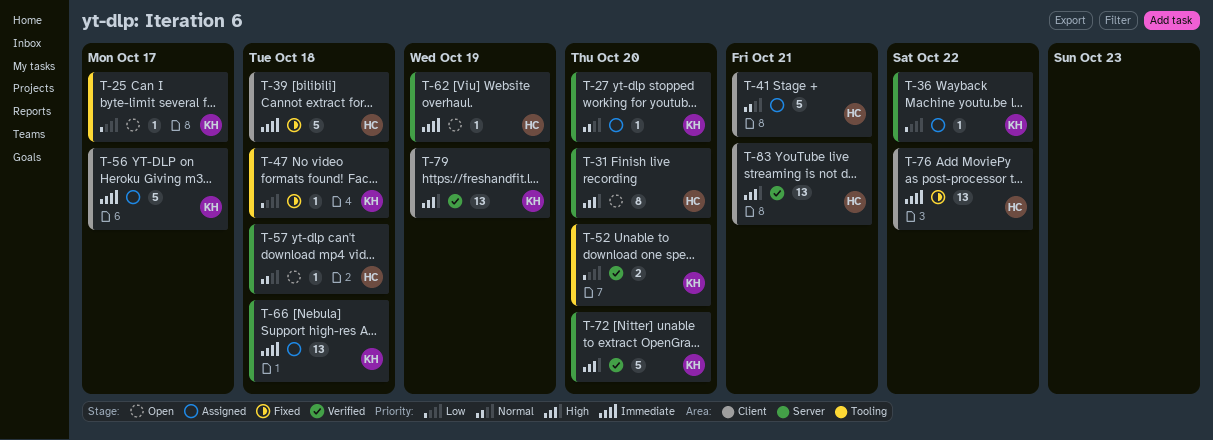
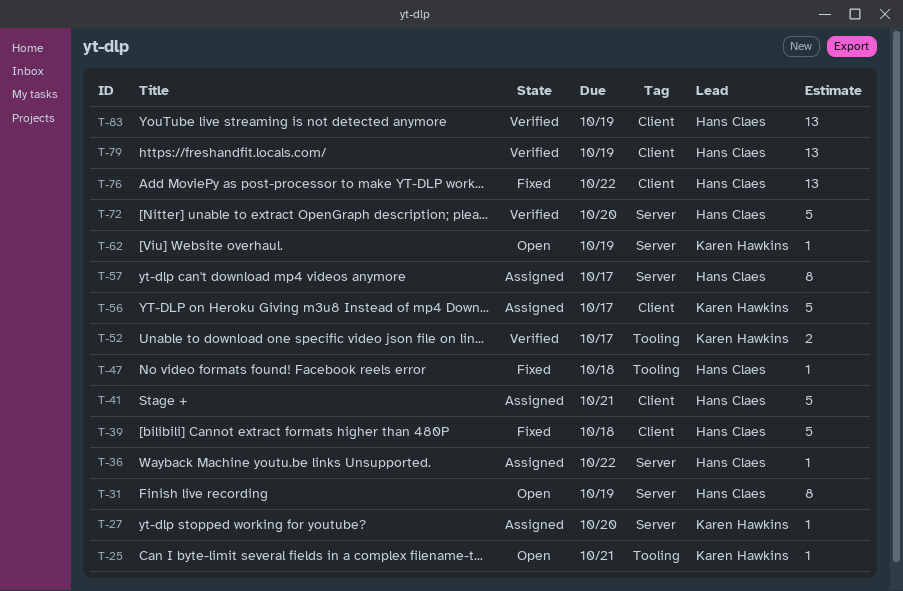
T-25, due: Oct 17 -> Oct 21
T-31, due: Oct 20 -> Oct 19
T-36, owner: Karen Hawkins -> Hans Claes
T-47, owner: Karen Hawkins -> Hans Claes
T-52, due: Oct 20 -> Oct 17
T-57, status: Open -> Assigned
T-57, estimate: 1 -> 8
T-57, due: Oct 18 -> Oct 17
T-62, owner: Hans Claes -> Karen Hawkins
T-66: present -> none
T-72, owner: Karen Hawkins -> Hans Claes
T-79, owner: Karen Hawkins -> Hans Claes
T-83, due: Oct 21 -> Oct 19

